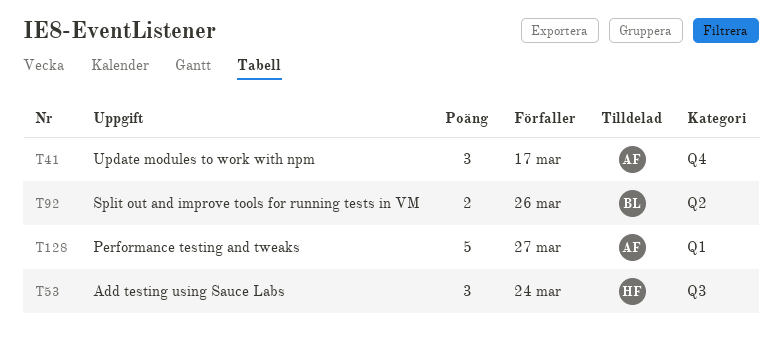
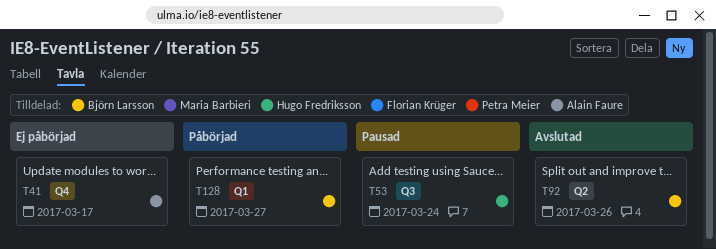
T128, owner: Alain Faure -> Björn Larsson

